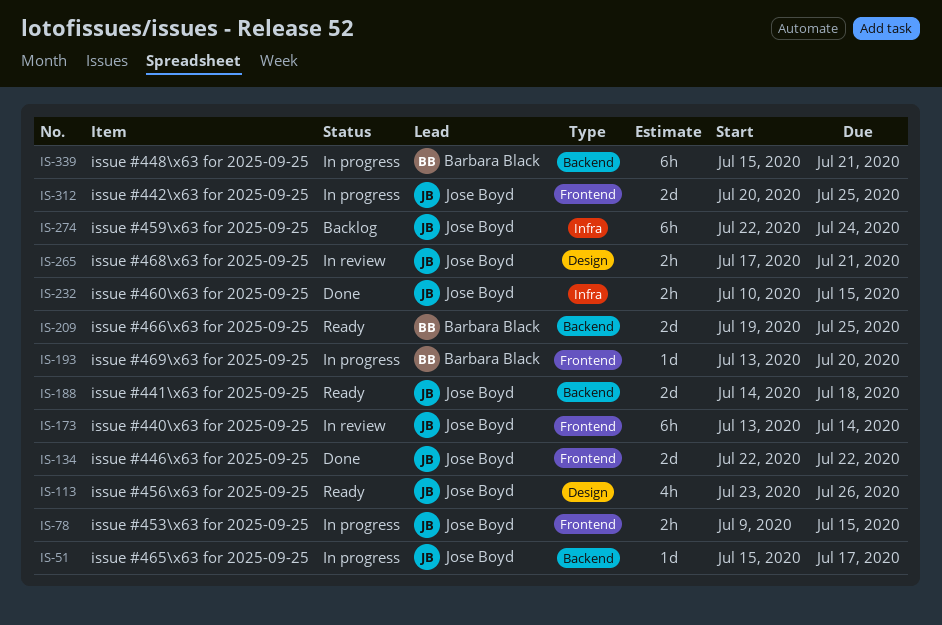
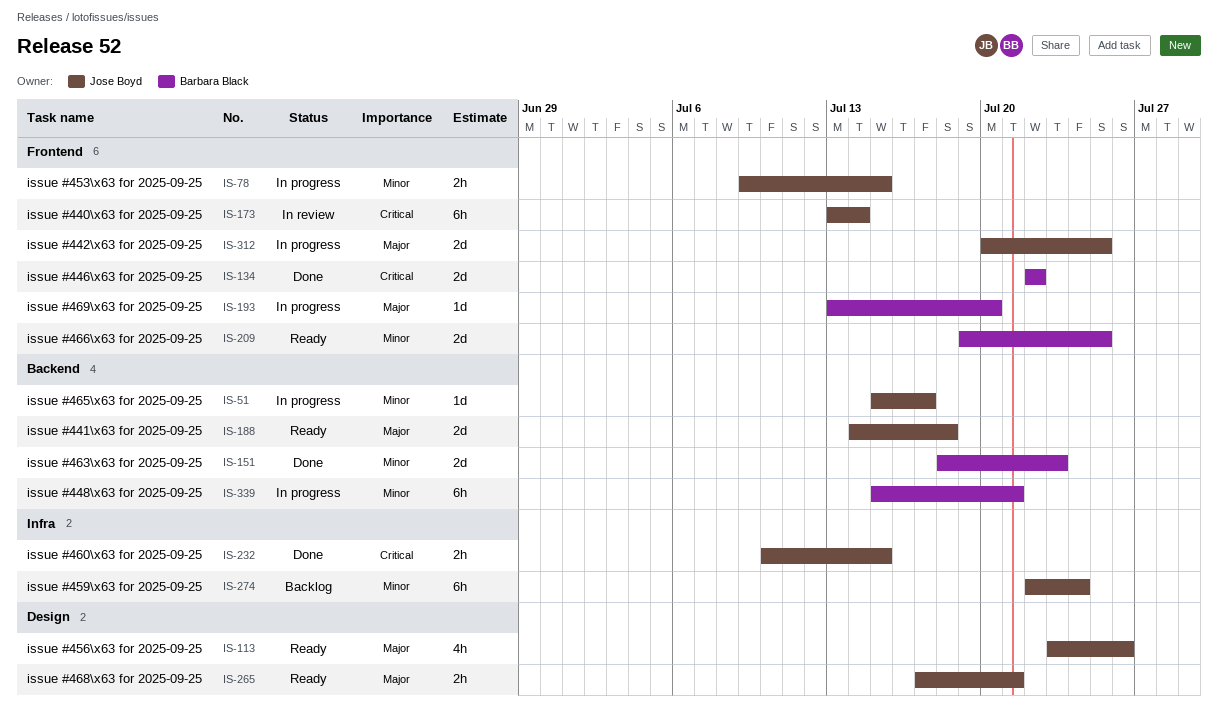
IS-134, owner: Jose Boyd -> Barbara Black
IS-151: none -> present
IS-209, label: Backend -> Frontend
IS-265, status: In review -> Ready

